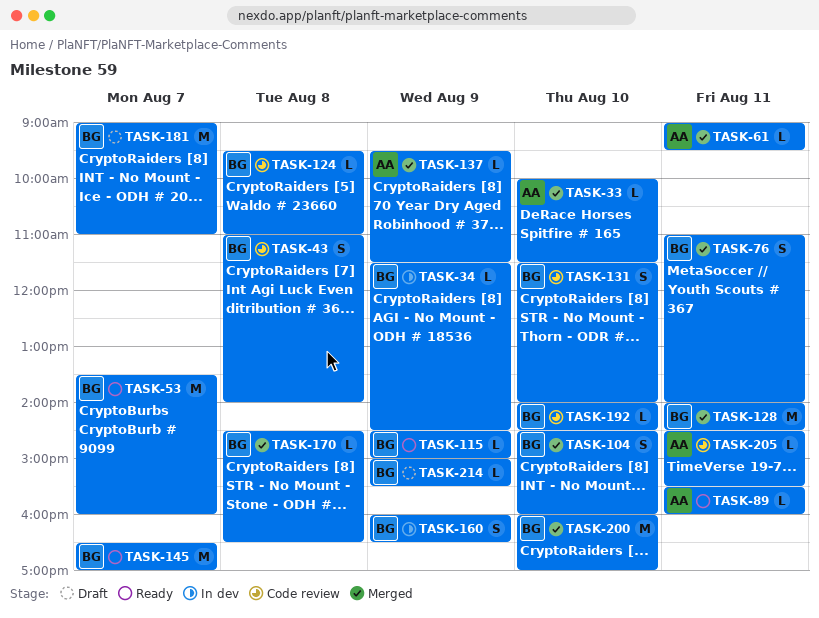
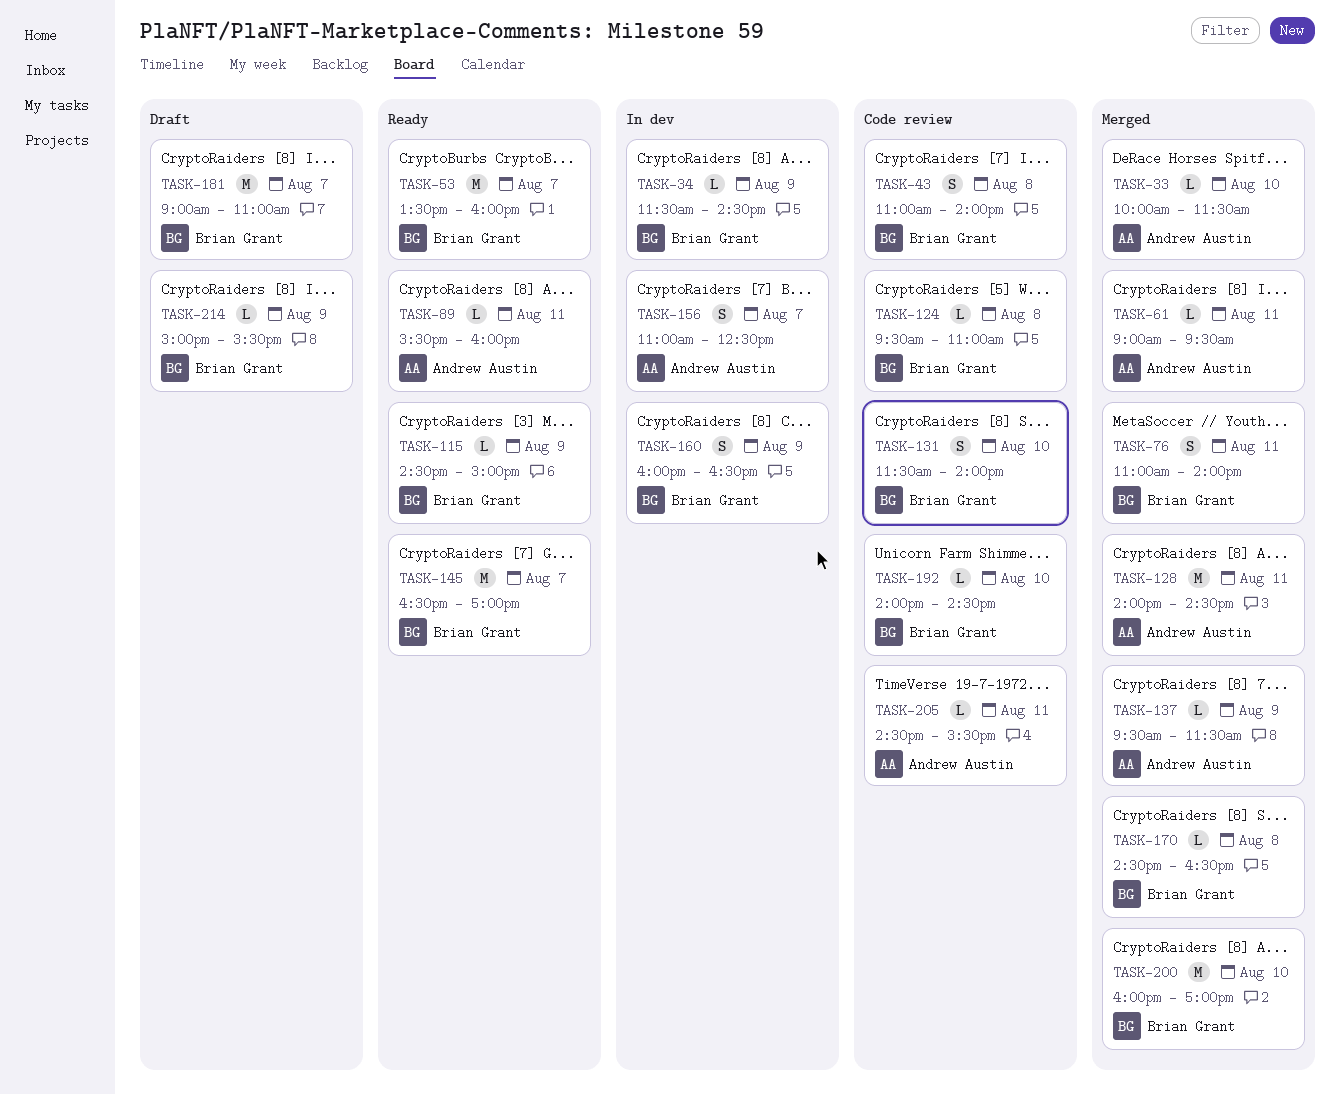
TASK-104: present -> none
TASK-128, owner: Brian Grant -> Andrew Austin
TASK-156: none -> present

